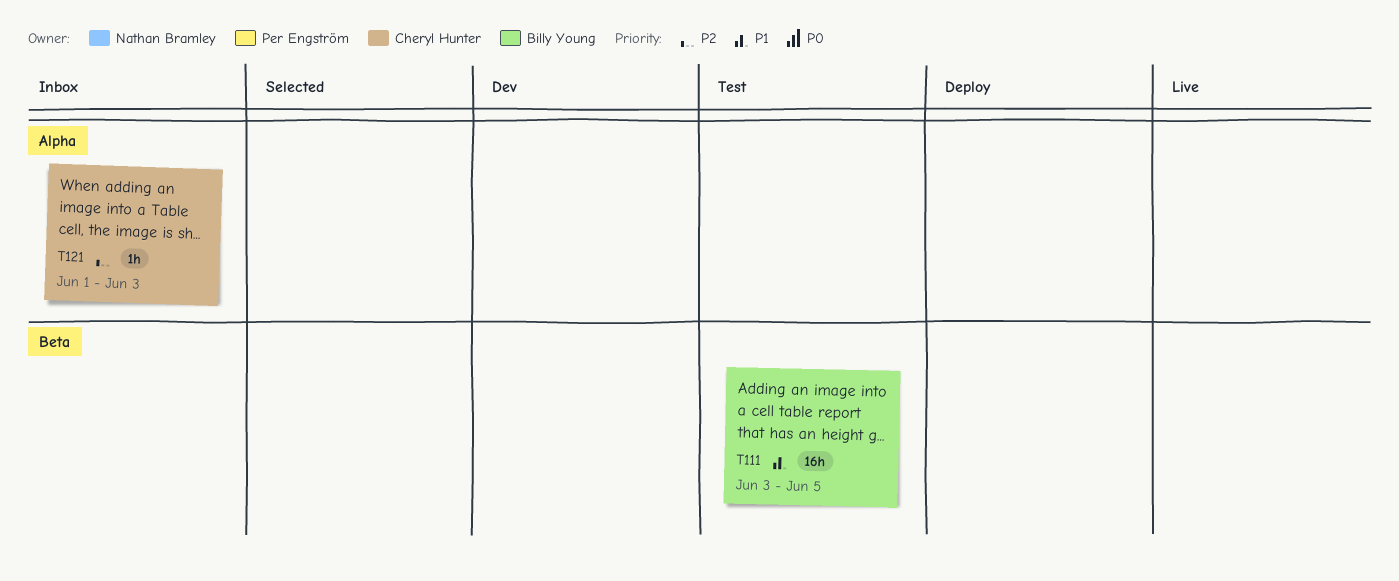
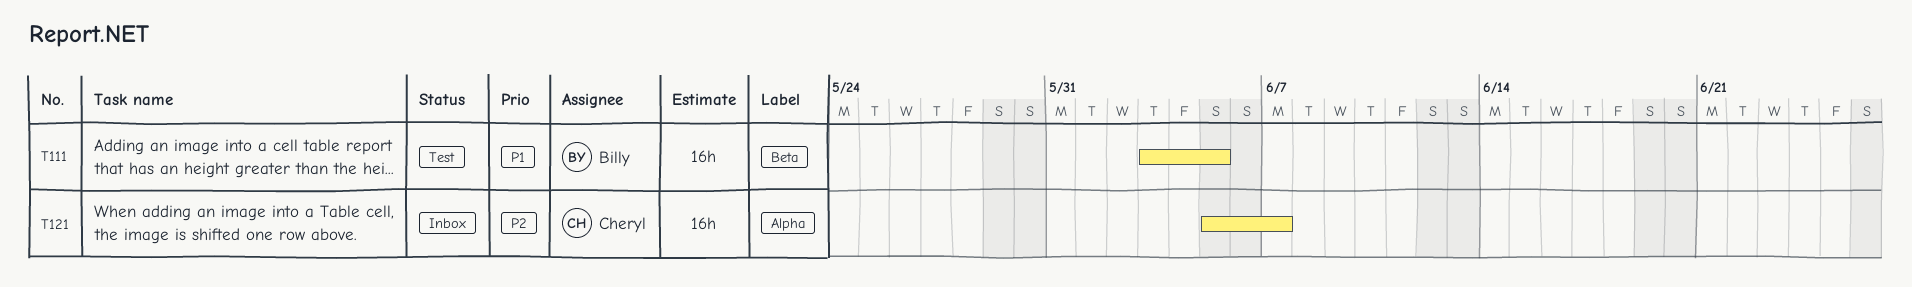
T121, estimate: 1h -> 16h
T121, start: Jun 1 -> Jun 5
T121, due: Jun 3 -> Jun 7

